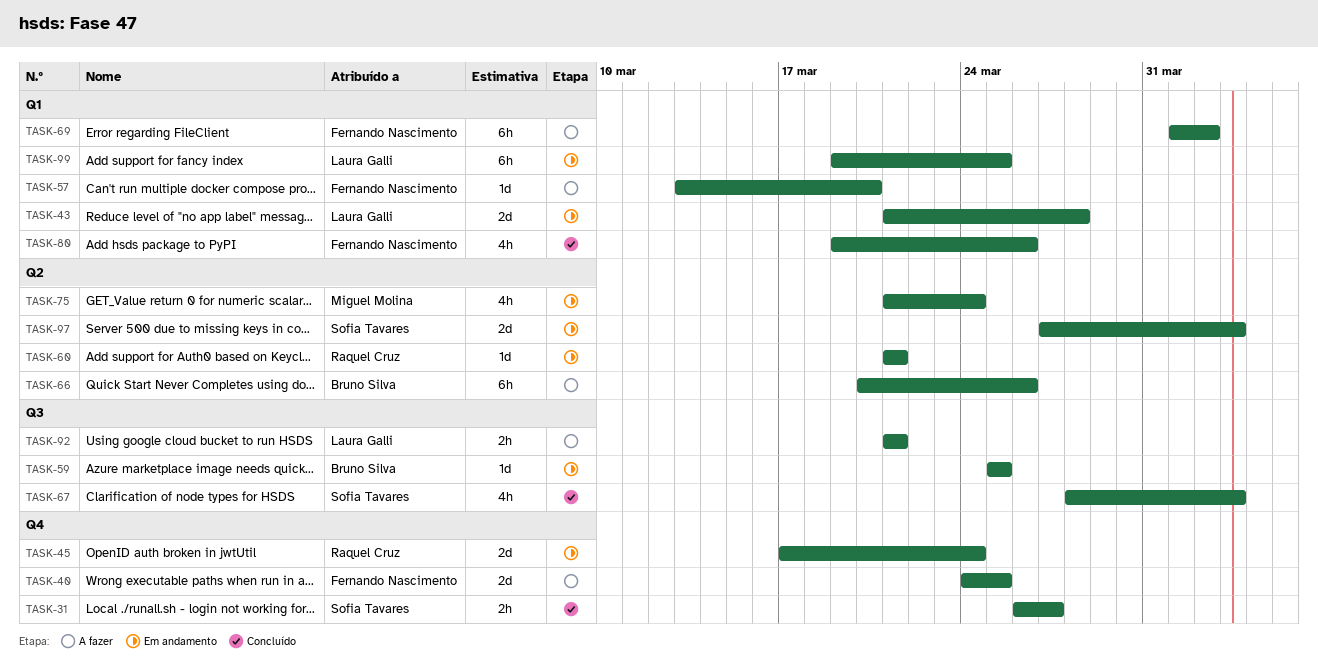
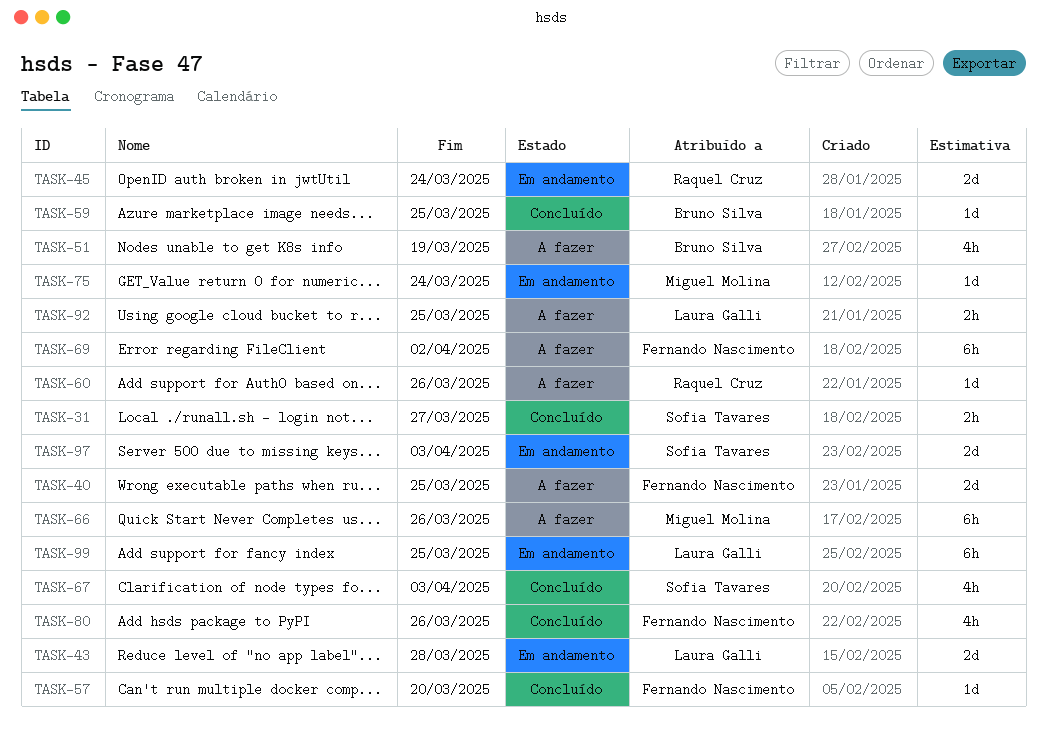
TASK-51: none -> present
TASK-57, status: A fazer -> Concluído
TASK-59, status: Em andamento -> Concluído
TASK-60, status: Em andamento -> A fazer
TASK-60, due: Mar 21 -> Mar 26
TASK-66, owner: Bruno Silva -> Miguel Molina
TASK-75, estimate: 4h -> 1d
TASK-92, due: Mar 21 -> Mar 25

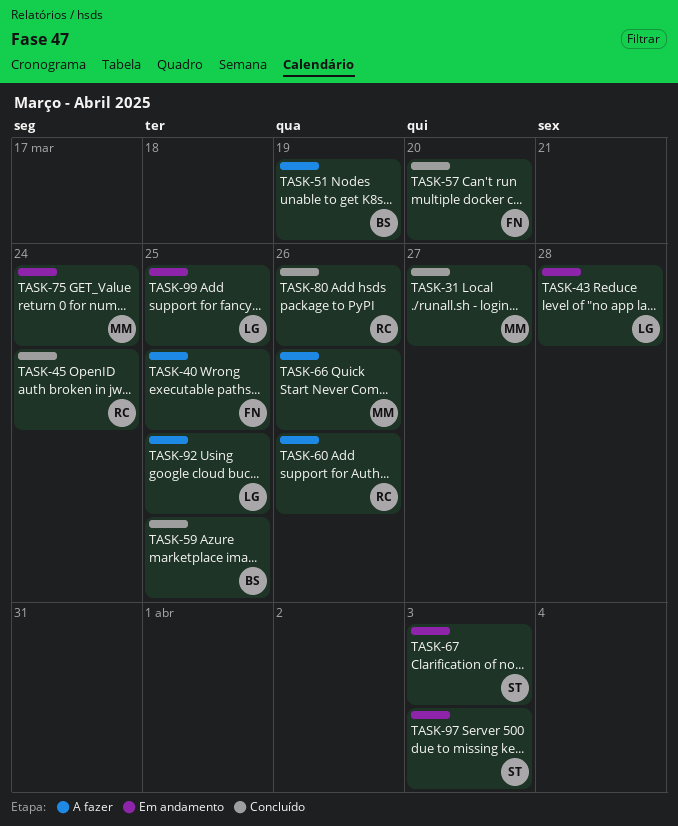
TASK-31, owner: Sofia Tavares -> Miguel Molina
TASK-45, status: Em andamento -> Concluído
TASK-67, status: Concluído -> Em andamento
TASK-69: present -> none
TASK-80, owner: Fernando Nascimento -> Raquel Cruz

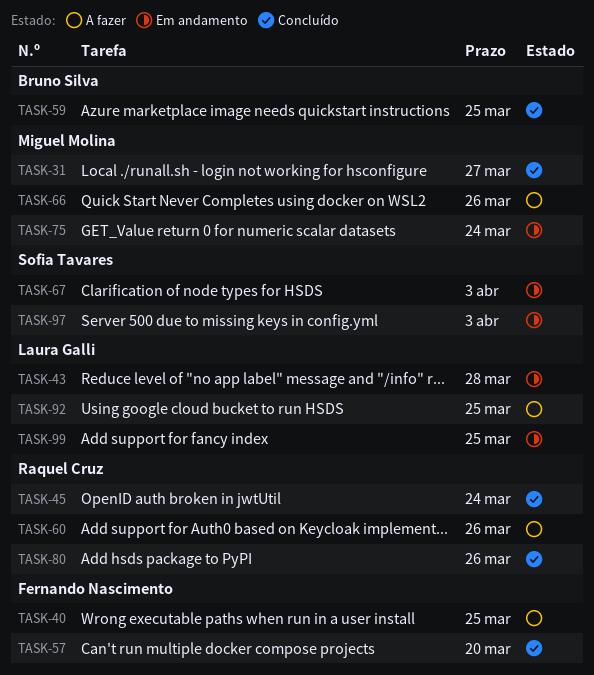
TASK-51: present -> none

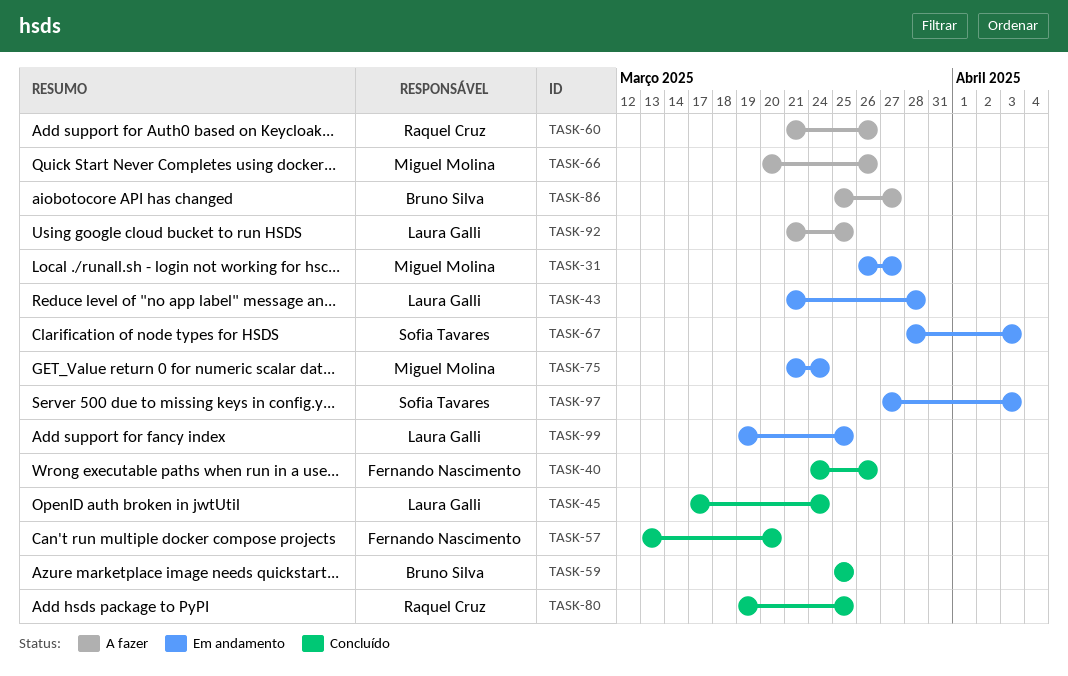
TASK-31, status: Concluído -> Em andamento
TASK-40, status: A fazer -> Concluído
TASK-40, due: Mar 25 -> Mar 26
TASK-45, owner: Raquel Cruz -> Laura Galli
TASK-80, due: Mar 26 -> Mar 25
TASK-86: none -> present

